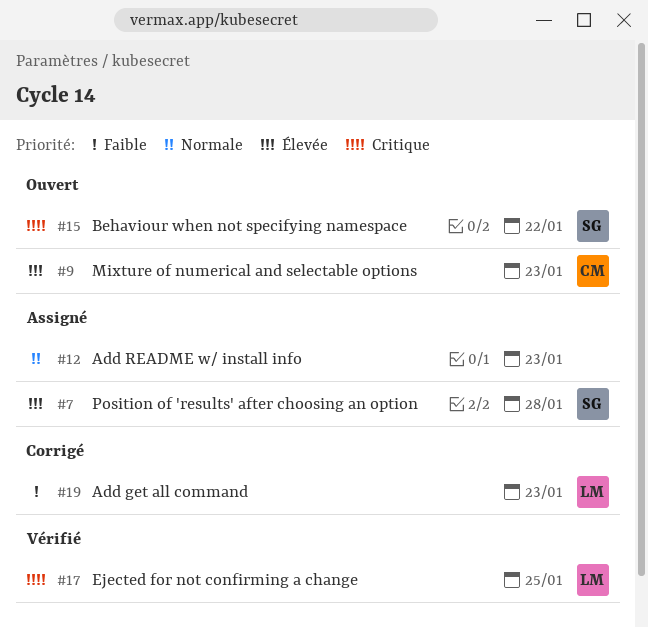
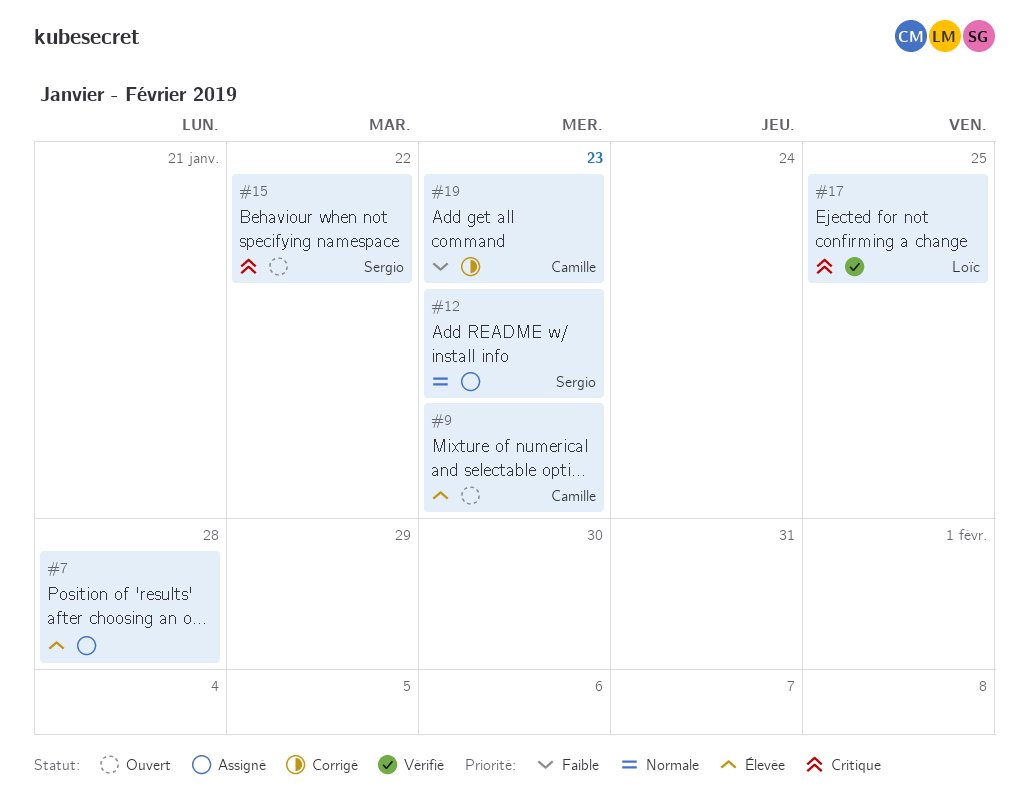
#7, owner: Sergio -> none
#12, owner: none -> Sergio
#19, owner: Loïc -> Camille

